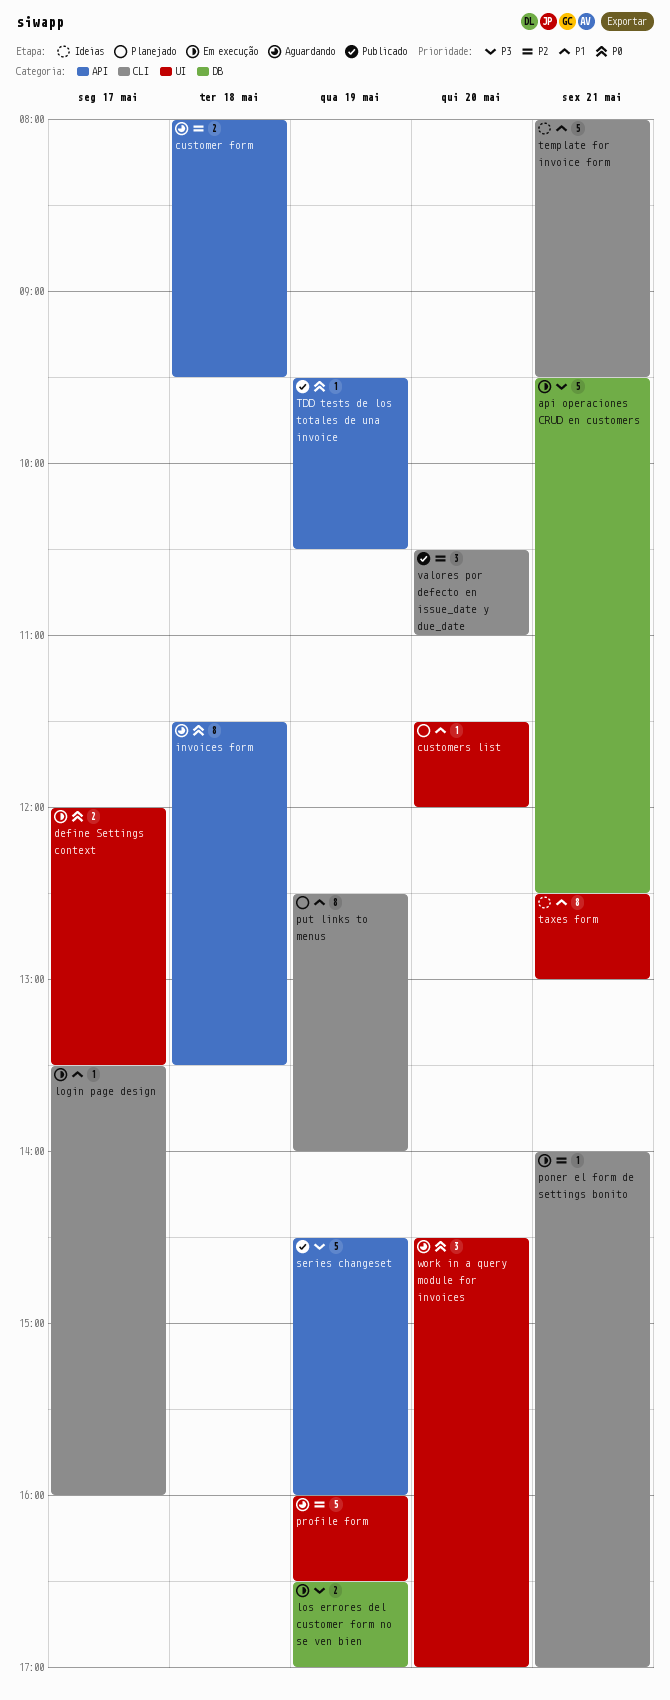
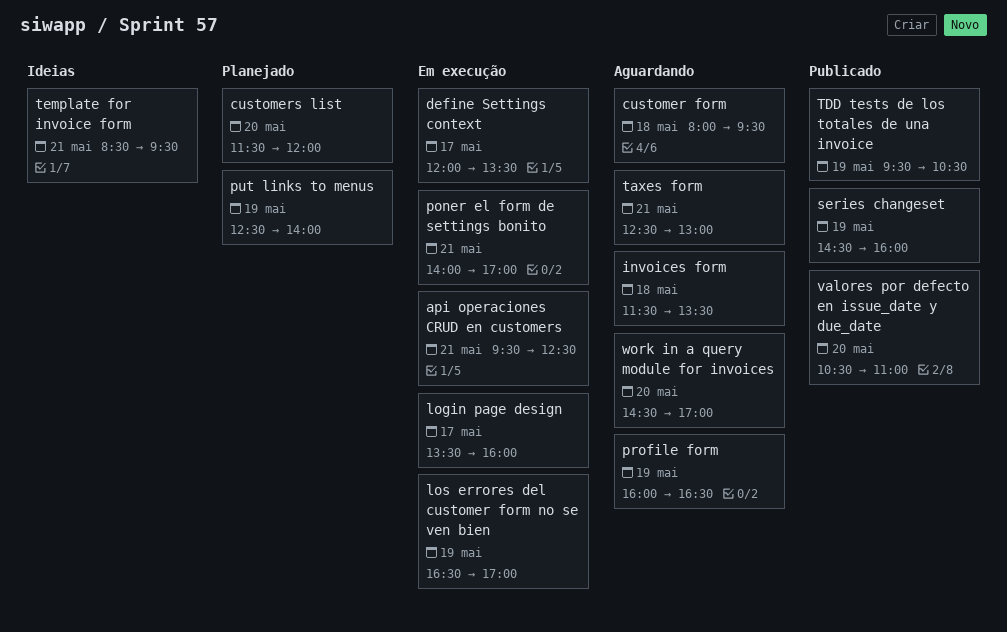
taxes form, status: Ideias -> Aguardando
template for invoice form, begins: 08:00 -> 08:30

